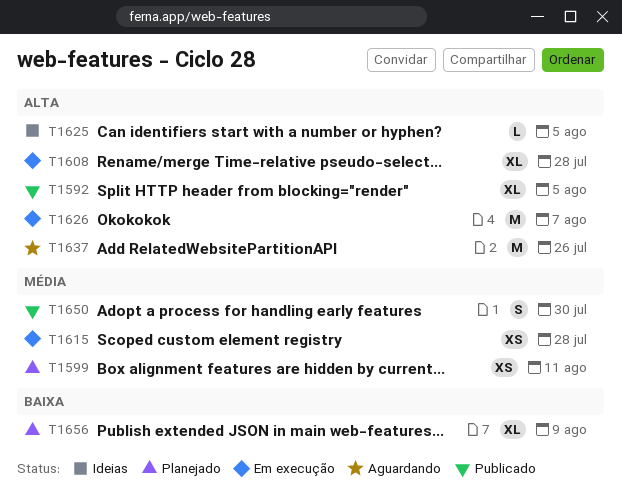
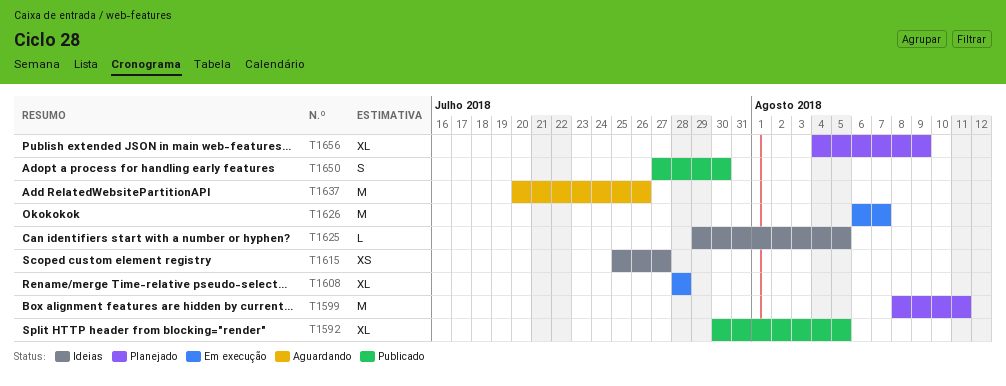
T1599, estimate: XS -> M
T1615, status: Em execução -> Ideias
T1615, due: Jul 28 -> Jul 27

